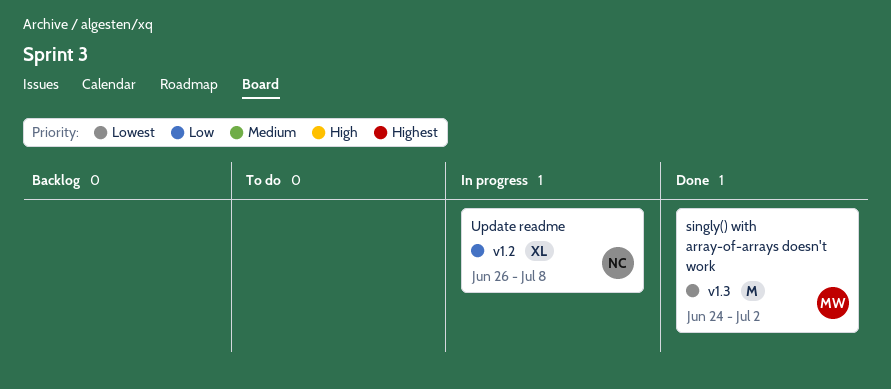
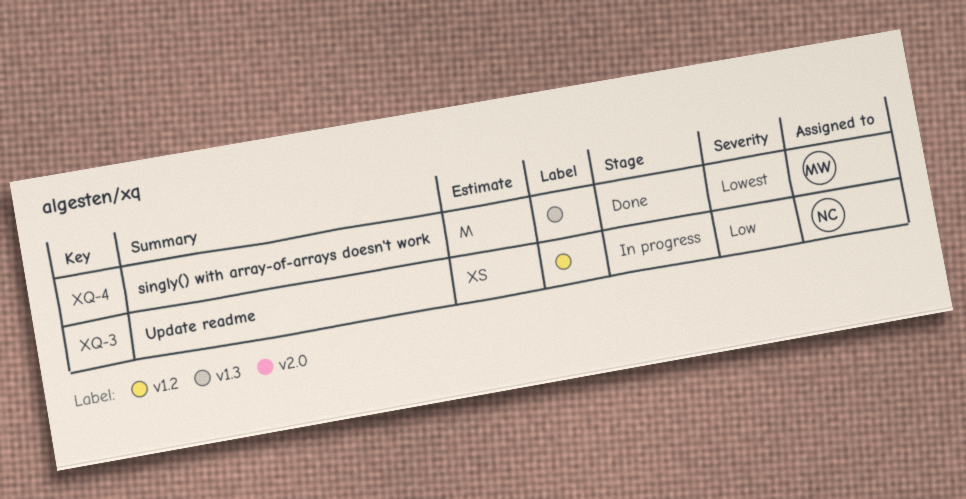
Update readme, estimate: XL -> XS

